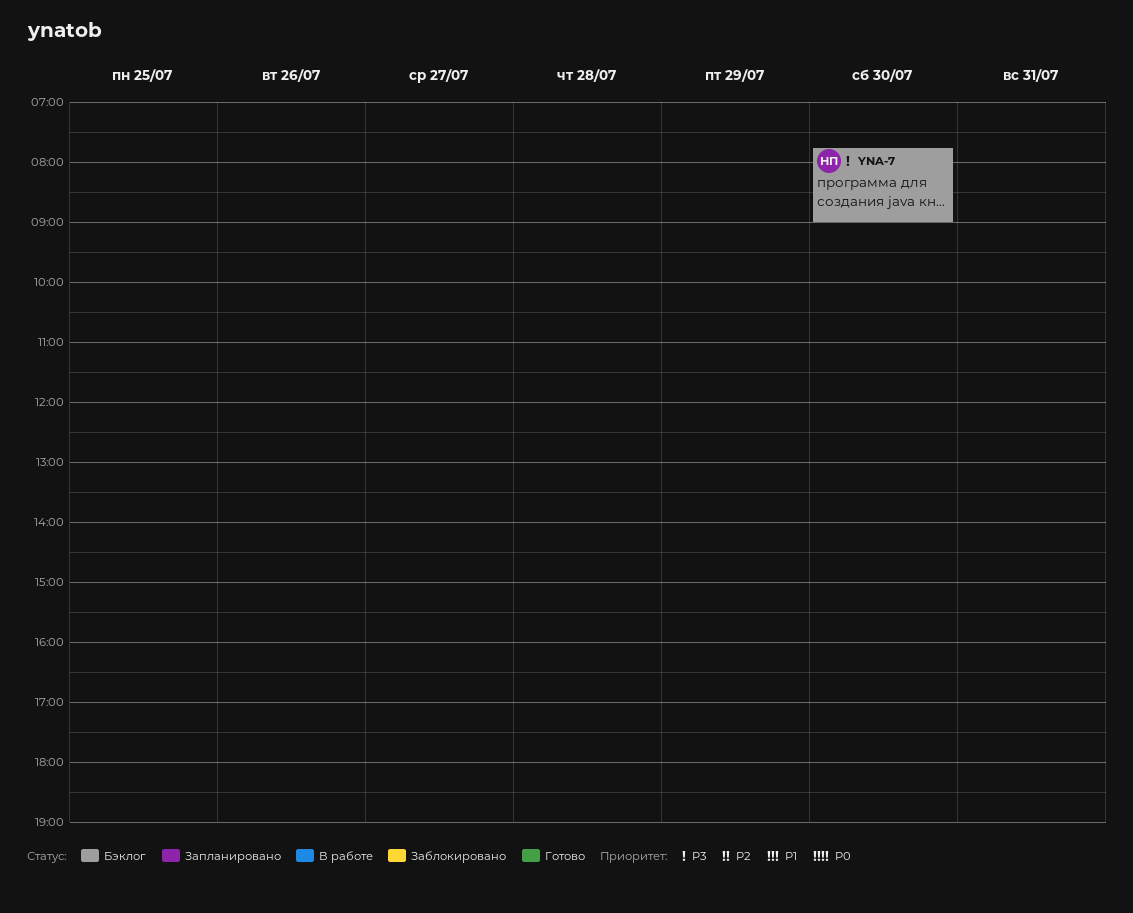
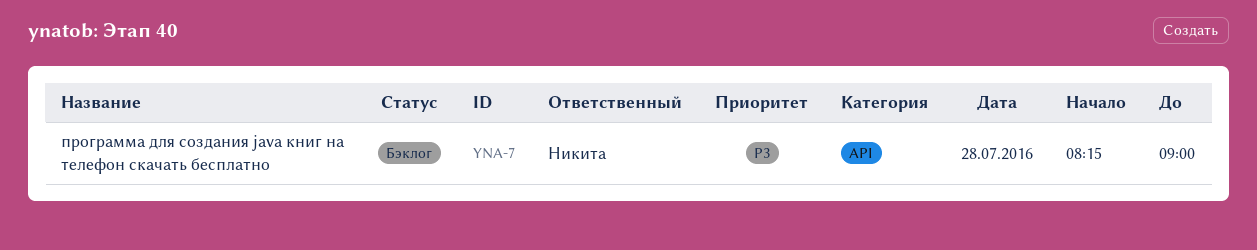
YNA-7, day: Jul 30 -> Jul 28
YNA-7, begins: 07:45 -> 08:15

